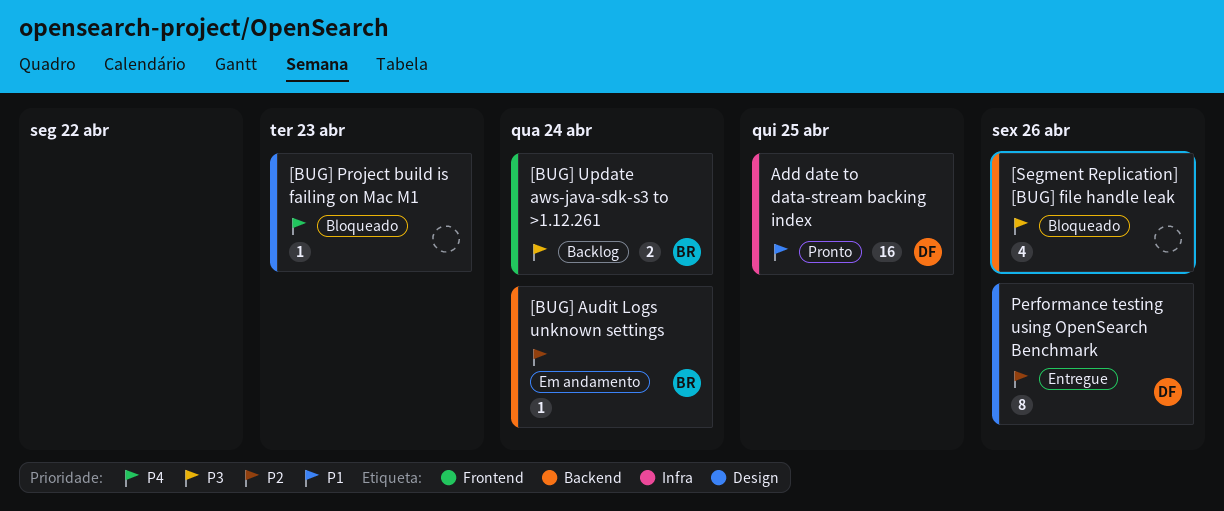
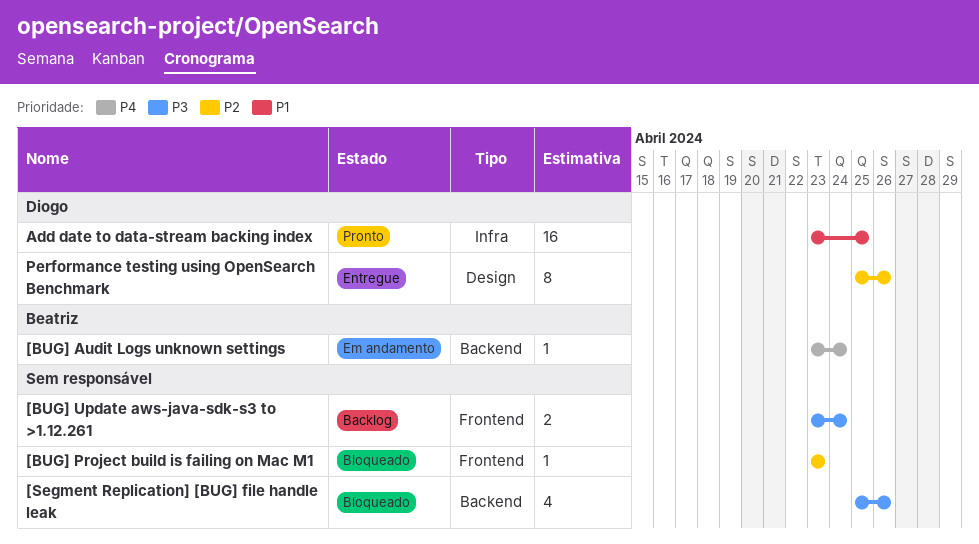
[BUG] Audit Logs unknown settings, priority: P2 -> P4
[BUG] Project build is failing on Mac M1, priority: P4 -> P2
[BUG] Project build is failing on Mac M1, label: Design -> Frontend
[BUG] Update aws-java-sdk-s3 to >1.12.261, owner: Beatriz -> none

